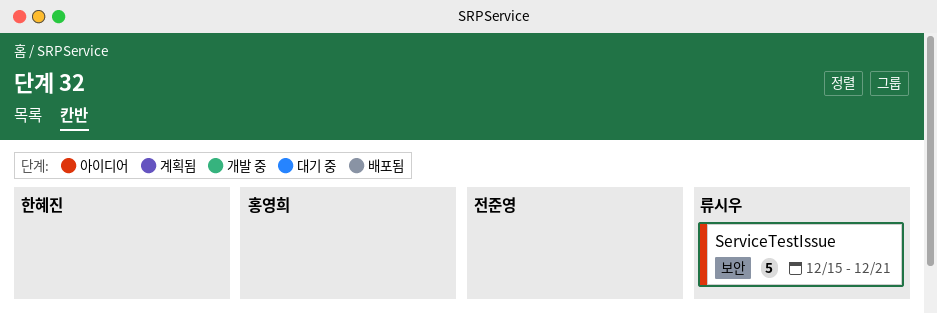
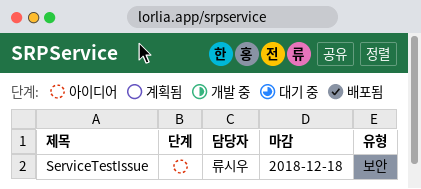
ServiceTestIssue, due: Dec 21 -> Dec 18

